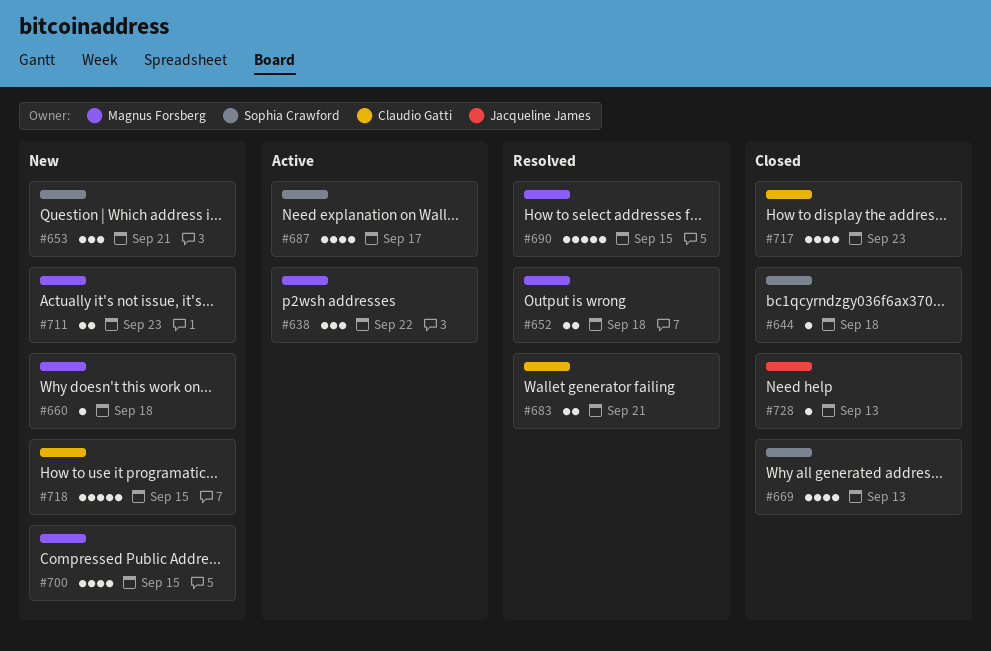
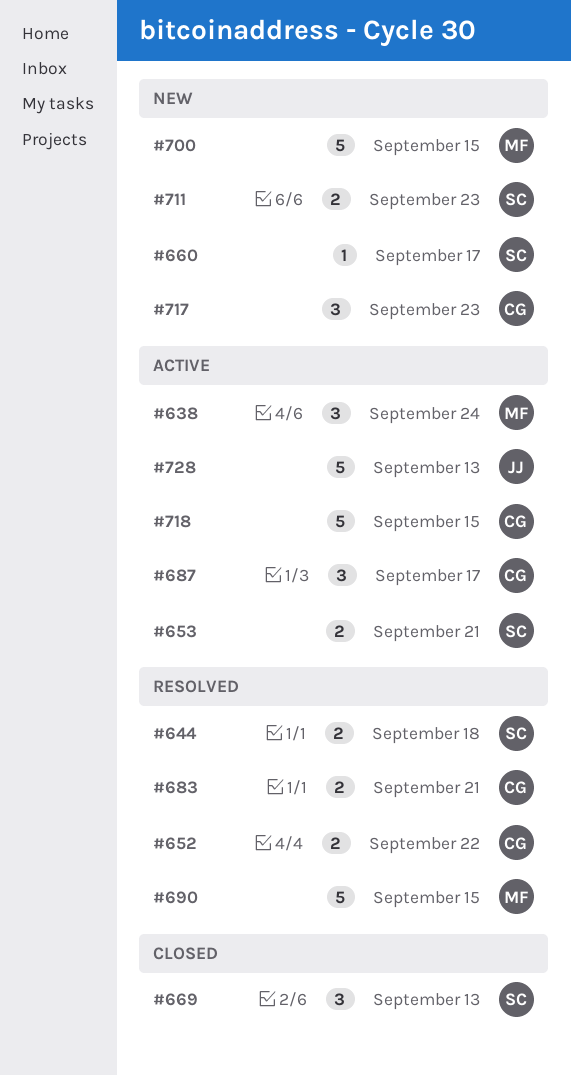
#638, due: Sep 22 -> Sep 24
#644, status: Closed -> Resolved
#644, estimate: 1 -> 2
#652, owner: Magnus Forsberg -> Claudio Gatti
#652, due: Sep 18 -> Sep 22
#653, status: New -> Active
#653, estimate: 3 -> 2
#660, owner: Magnus Forsberg -> Sophia Crawford
#660, due: Sep 18 -> Sep 17
#669, estimate: 4 -> 3
#687, owner: Sophia Crawford -> Claudio Gatti
#687, estimate: 4 -> 3
#700, estimate: 4 -> 5
#711, owner: Magnus Forsberg -> Sophia Crawford
#717, status: Closed -> New
#717, estimate: 4 -> 3
#718, status: New -> Active
#728, status: Closed -> Active
#728, estimate: 1 -> 5

